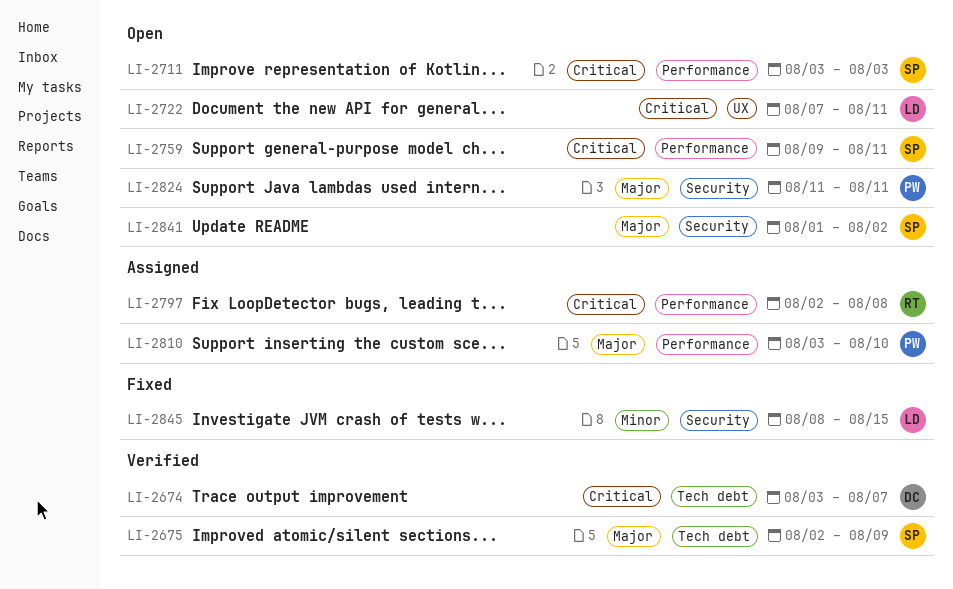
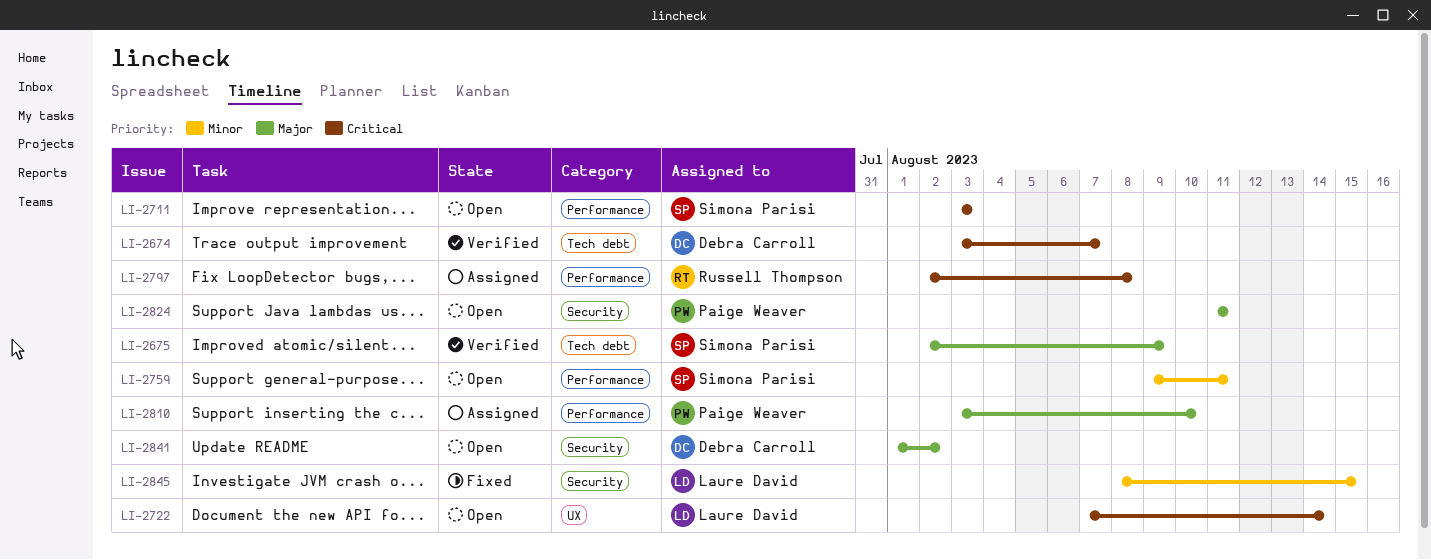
LI-2722, due: Aug 11 -> Aug 14
LI-2759, priority: Critical -> Minor
LI-2841, owner: Simona Parisi -> Debra Carroll

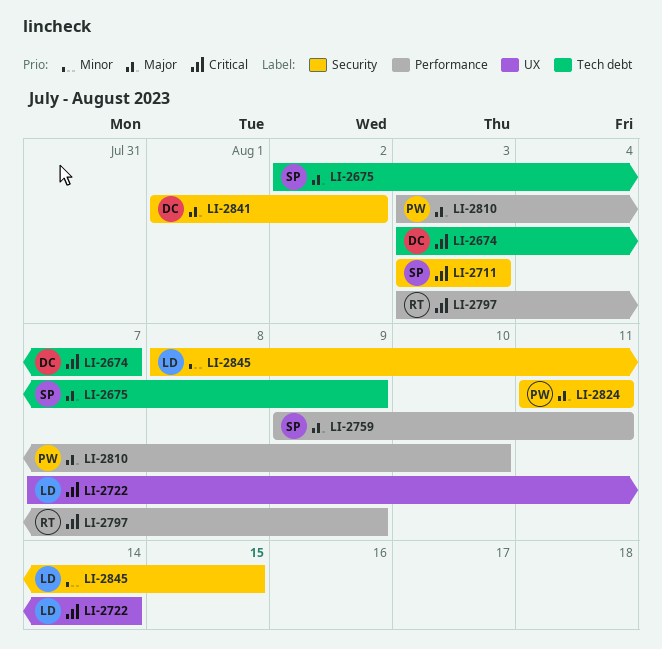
LI-2711, label: Performance -> Security
LI-2759, priority: Minor -> Major
LI-2797, start: Aug 2 -> Aug 3
LI-2797, due: Aug 8 -> Aug 9

